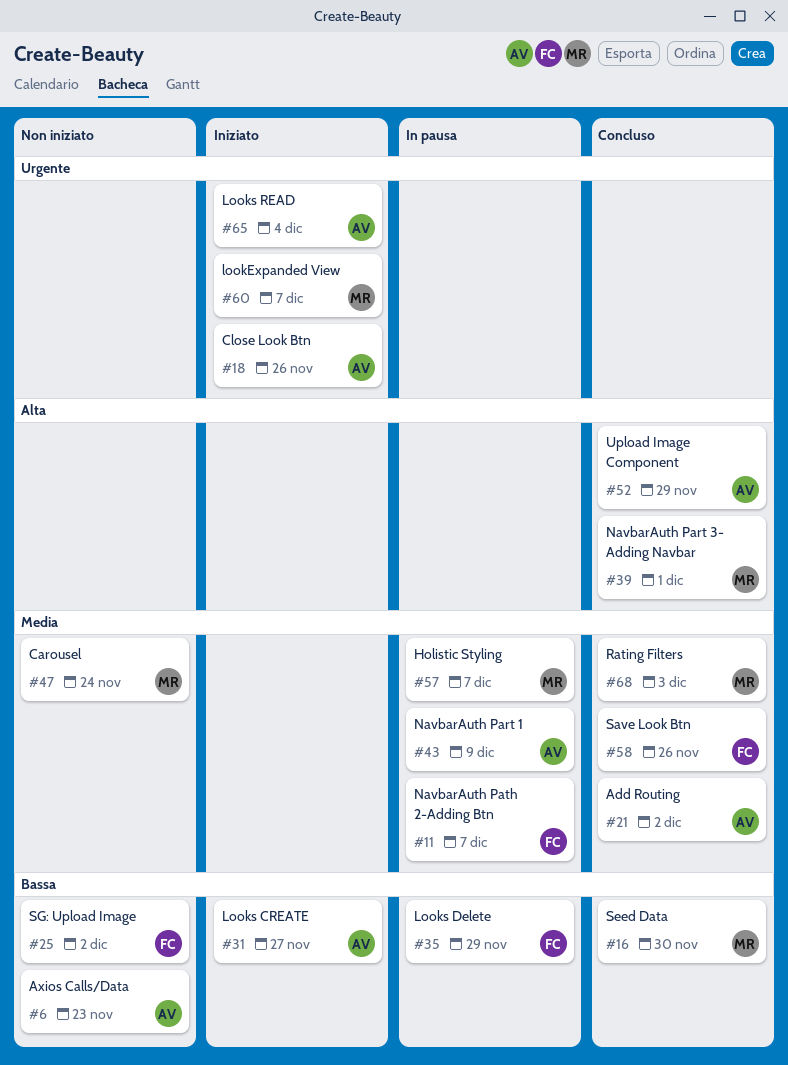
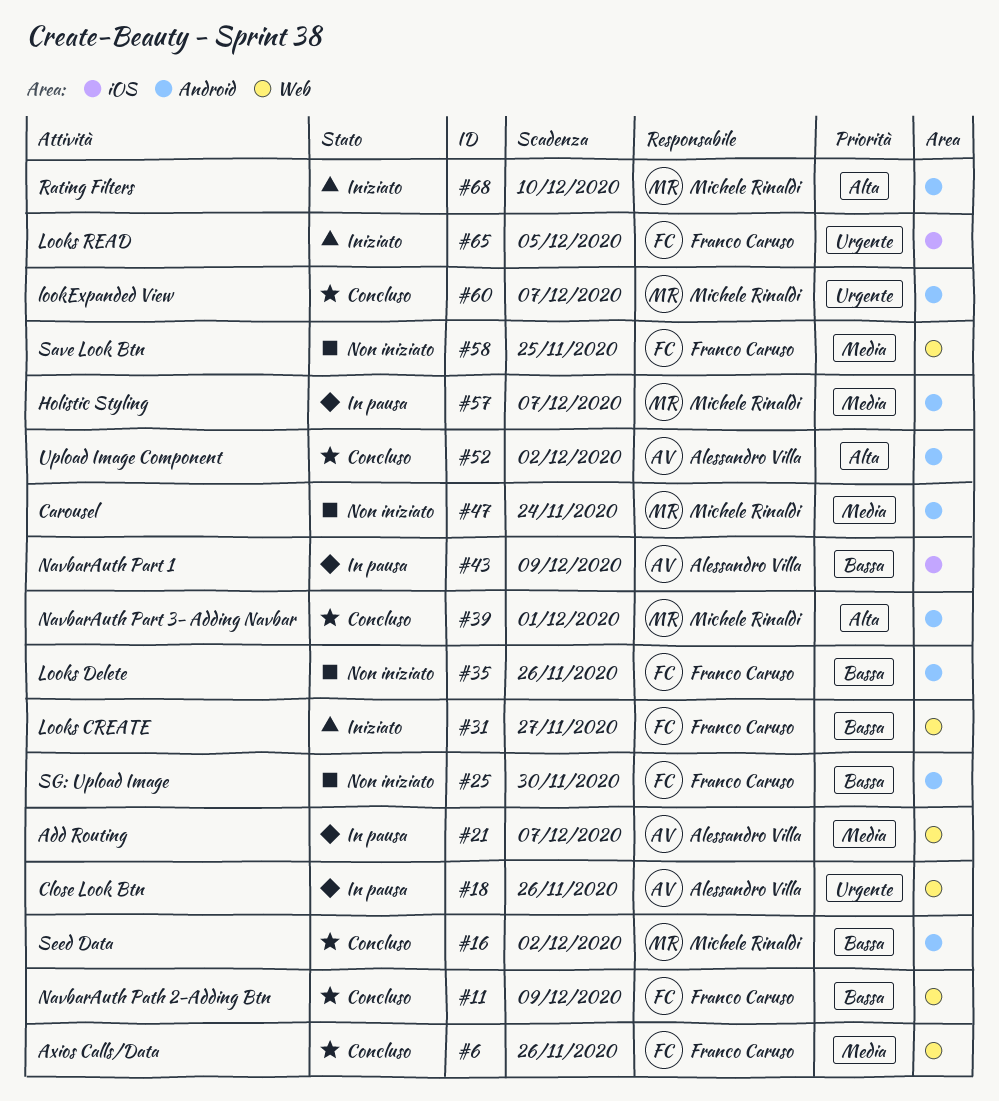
#6, status: Non iniziato -> Concluso
#6, owner: Alessandro Villa -> Franco Caruso
#6, priority: Bassa -> Media
#6, due: Nov 23 -> Nov 26
#11, status: In pausa -> Concluso
#11, priority: Media -> Bassa
#11, due: Dec 7 -> Dec 9
#16, due: Nov 30 -> Dec 2
#18, status: Iniziato -> In pausa
#21, status: Concluso -> In pausa
#21, due: Dec 2 -> Dec 7
#25, due: Dec 2 -> Nov 30
#31, owner: Alessandro Villa -> Franco Caruso
#35, status: In pausa -> Non iniziato
#35, due: Nov 29 -> Nov 26
#43, priority: Media -> Bassa
#52, due: Nov 29 -> Dec 2
#58, status: Concluso -> Non iniziato
#58, due: Nov 26 -> Nov 25
#60, status: Iniziato -> Concluso
#65, owner: Alessandro Villa -> Franco Caruso
#65, due: Dec 4 -> Dec 5
#68, status: Concluso -> Iniziato
#68, priority: Media -> Alta
#68, due: Dec 3 -> Dec 10

